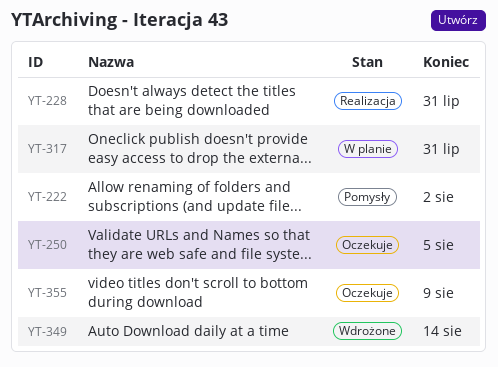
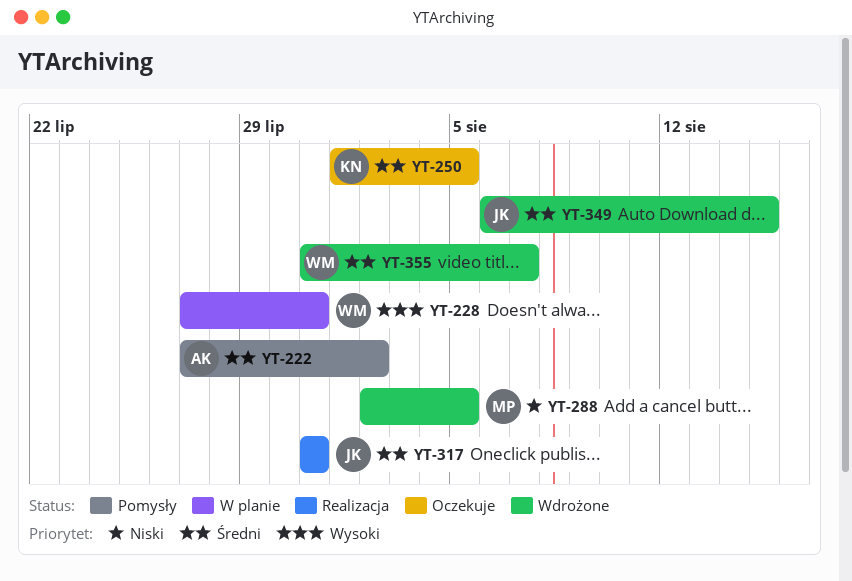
YT-228, status: Realizacja -> W planie
YT-288: none -> present
YT-317, status: W planie -> Realizacja
YT-349, due: Aug 14 -> Aug 15
YT-355, status: Oczekuje -> Wdrożone
YT-355, due: Aug 9 -> Aug 7

